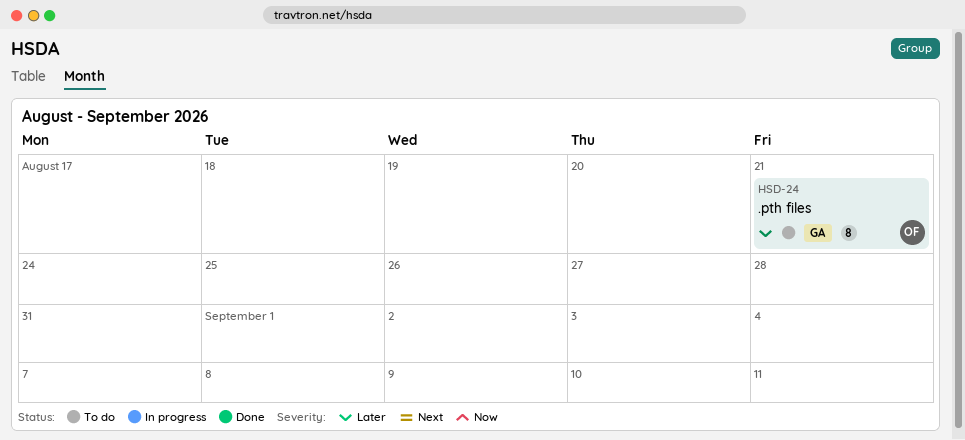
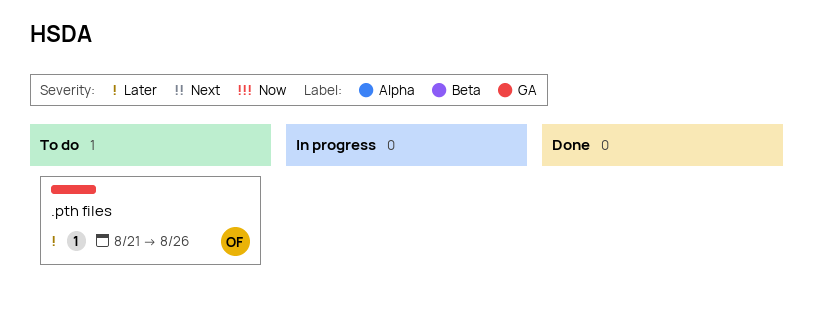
.pth files, estimate: 8 -> 1
.pth files, due: Aug 21 -> Aug 26

